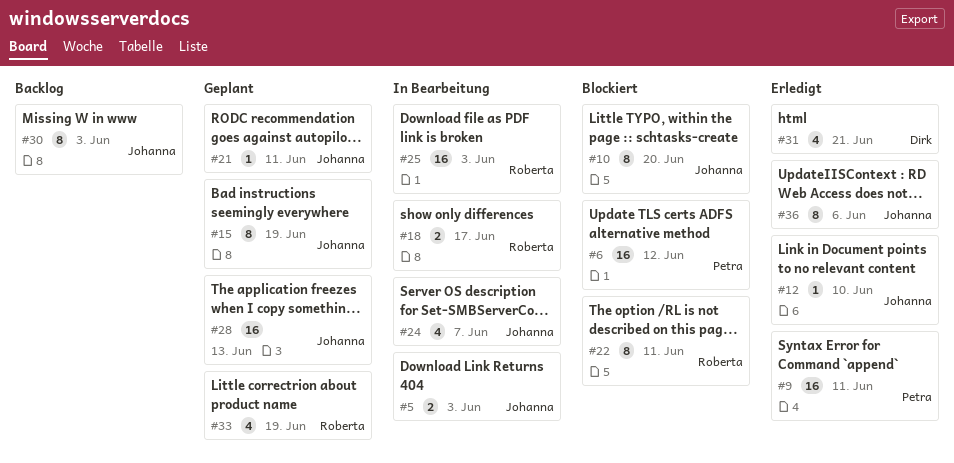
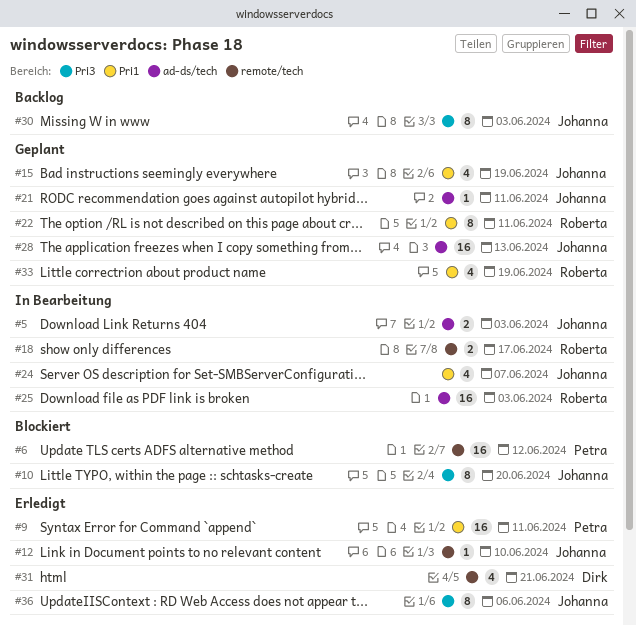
#15, estimate: 8 -> 4
#22, status: Blockiert -> Geplant

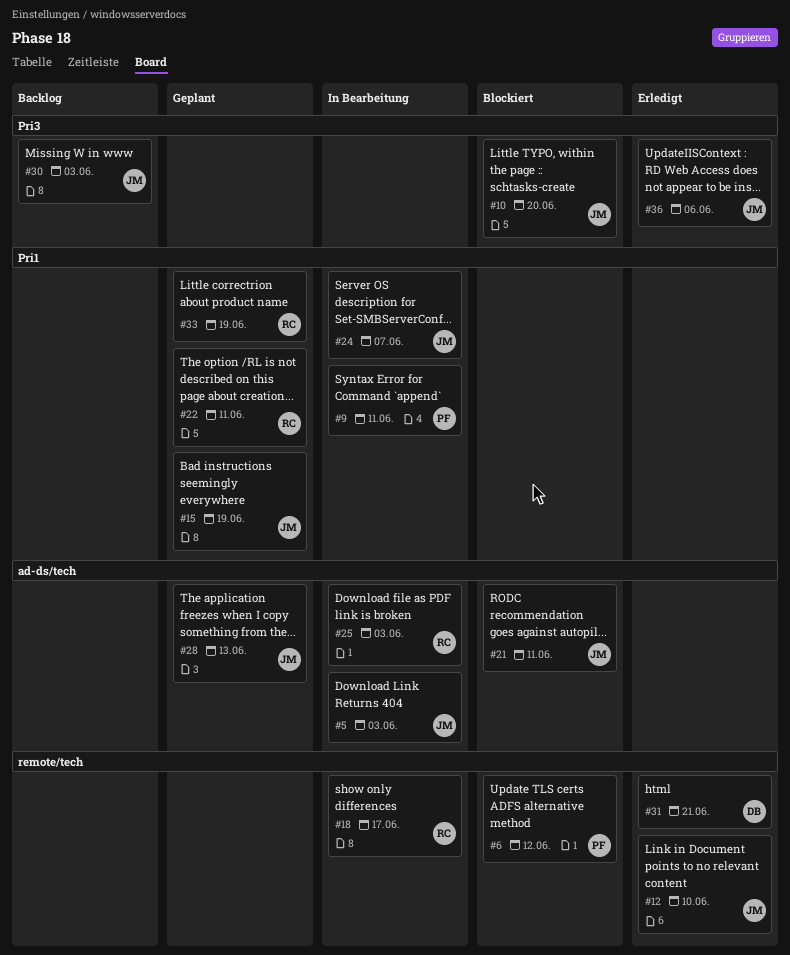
#9, status: Erledigt -> In Bearbeitung
#21, status: Geplant -> Blockiert

